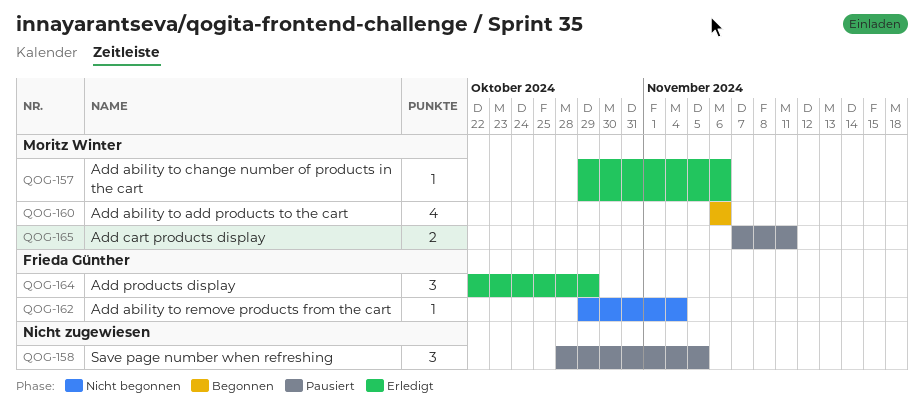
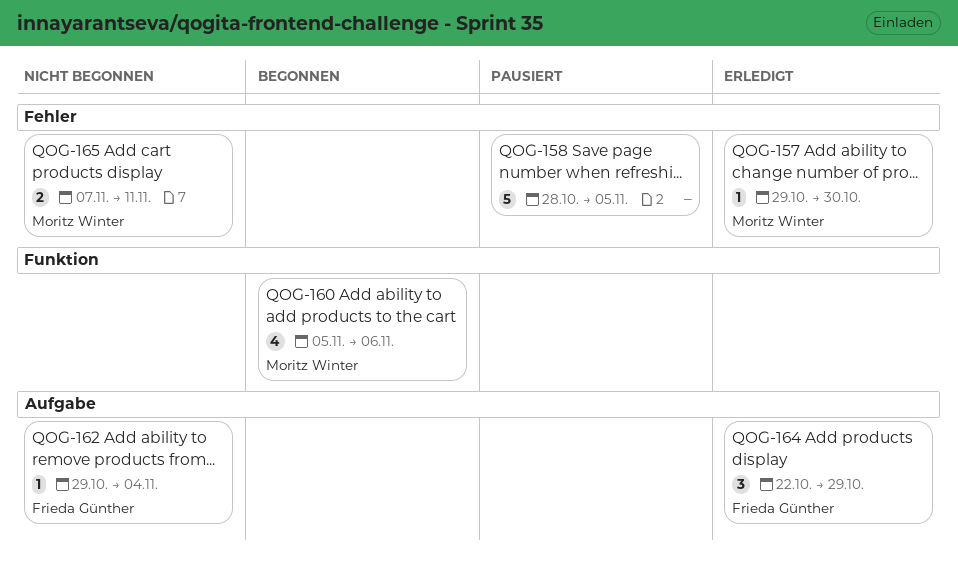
QOG-157, due: Nov 6 -> Oct 30
QOG-158, estimate: 3 -> 5
QOG-160, start: Nov 6 -> Nov 5
QOG-165, status: Pausiert -> Nicht begonnen

